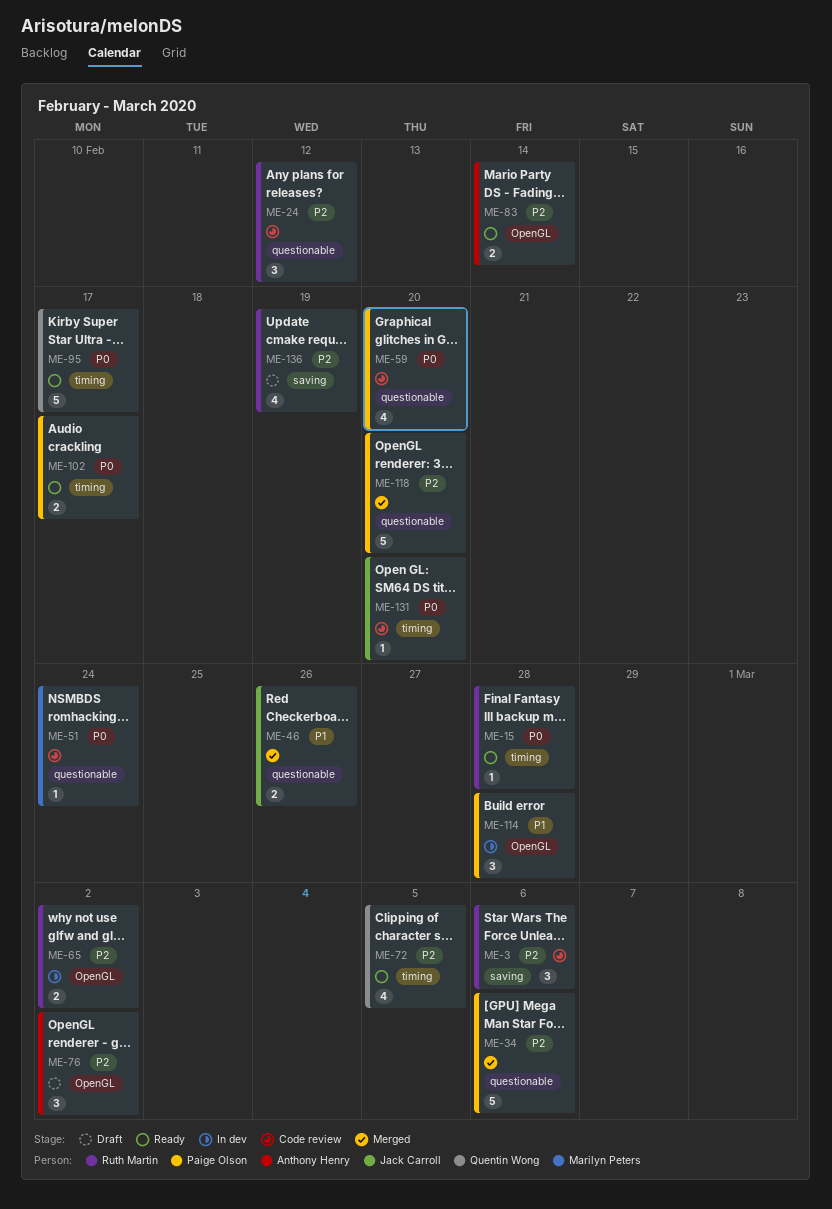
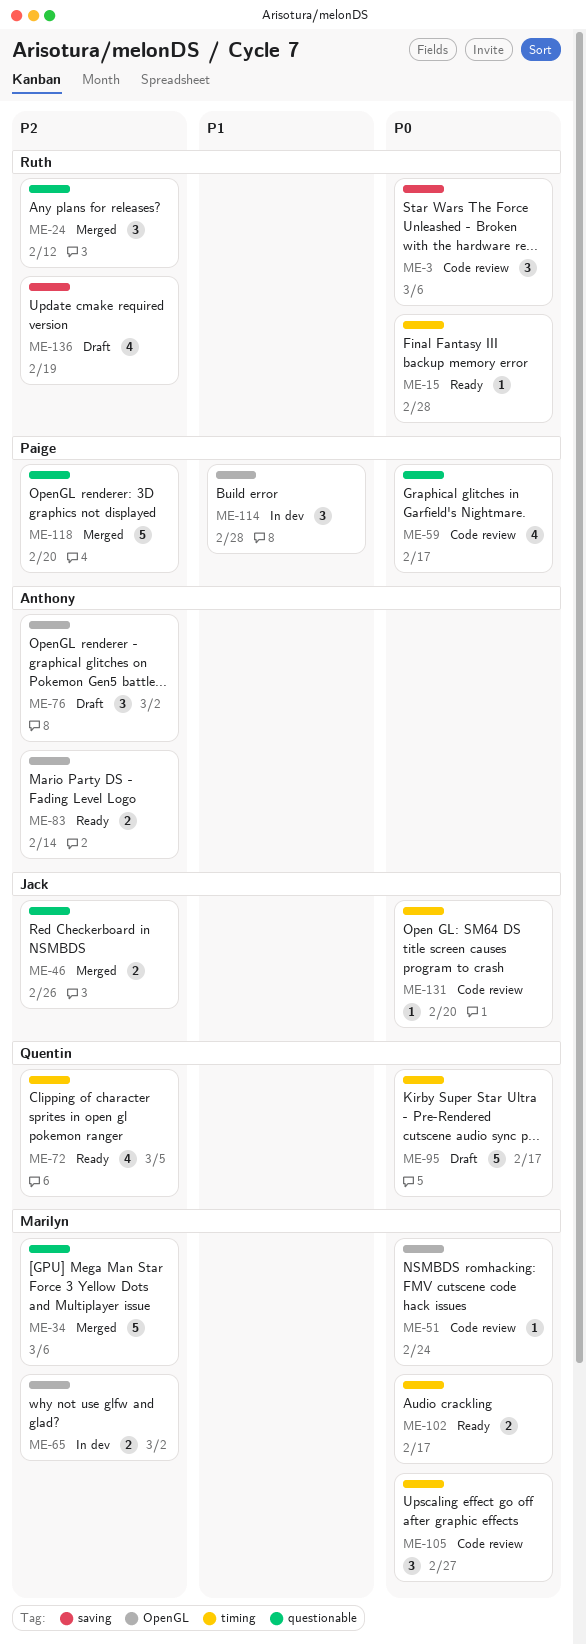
ME-3, priority: P2 -> P0
ME-24, status: Code review -> Merged
ME-34, owner: Paige Olson -> Marilyn Peters
ME-46, priority: P1 -> P2
ME-51, label: questionable -> OpenGL
ME-59, due: Feb 20 -> Feb 17
ME-65, owner: Ruth Martin -> Marilyn Peters
ME-95, status: Ready -> Draft
ME-102, owner: Paige Olson -> Marilyn Peters
ME-105: none -> present

